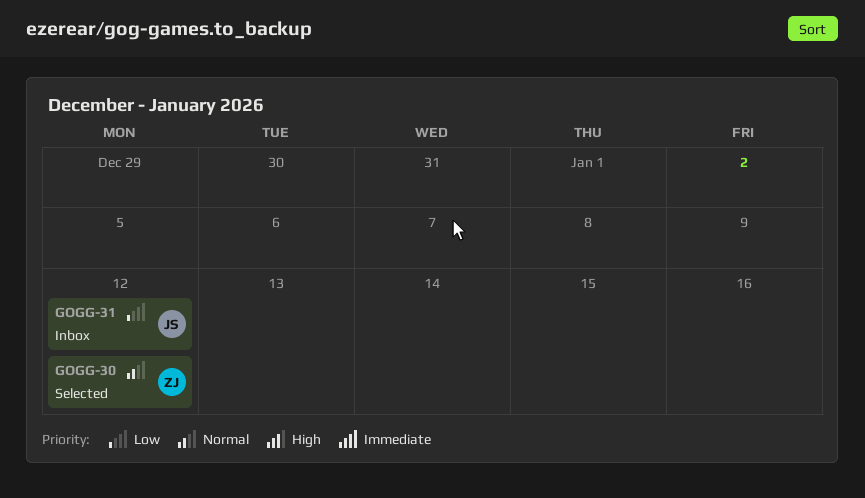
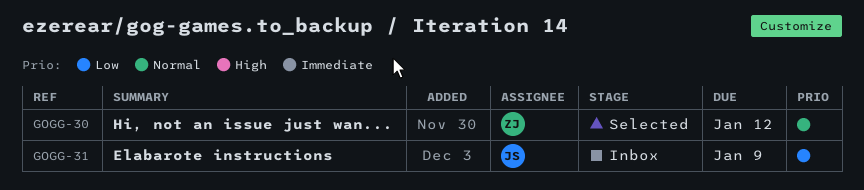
GOGG-31, due: Jan 12 -> Jan 9

